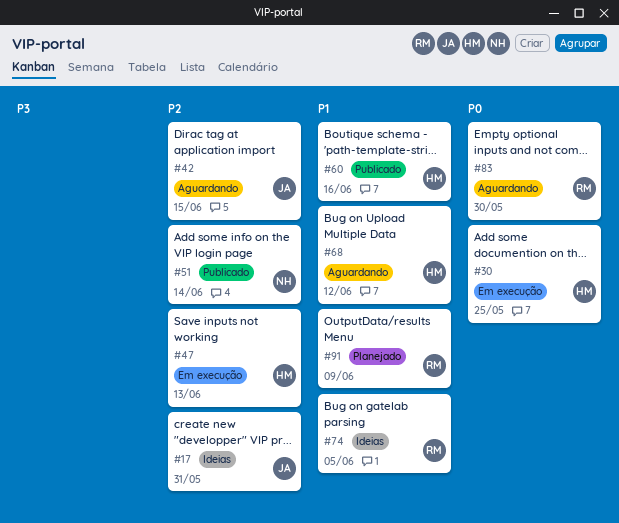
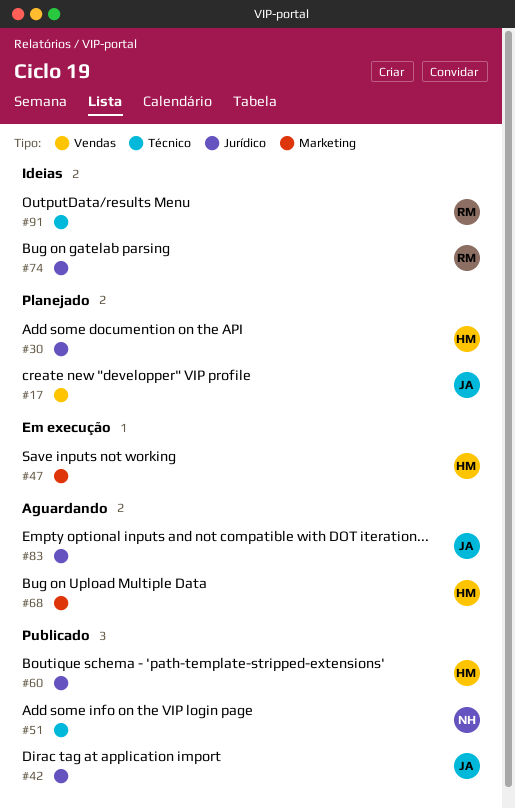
#17, status: Ideias -> Planejado
#30, status: Em execução -> Planejado
#42, status: Aguardando -> Publicado
#83, owner: RM -> JA
#91, status: Planejado -> Ideias

